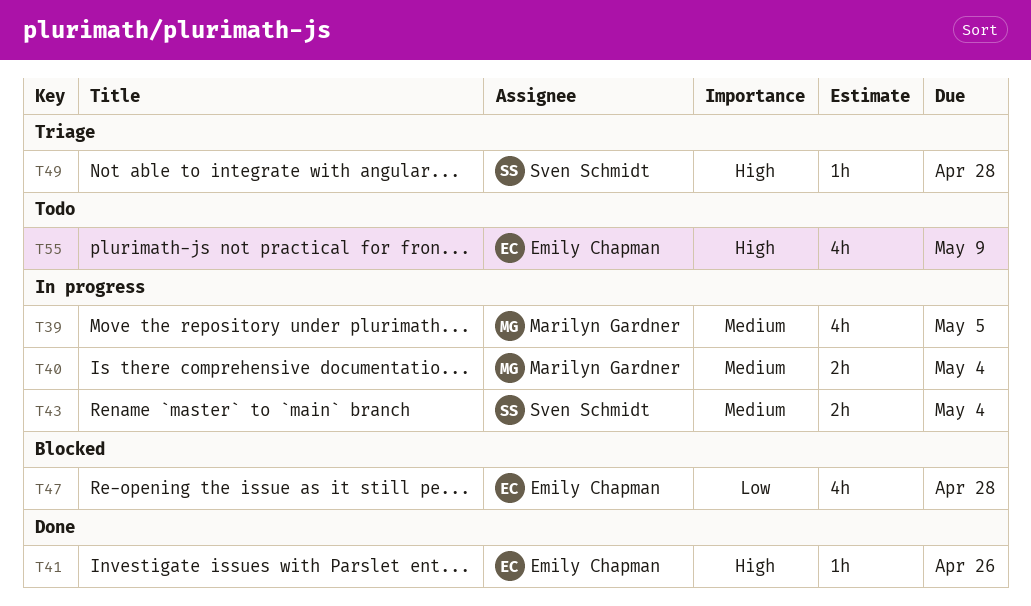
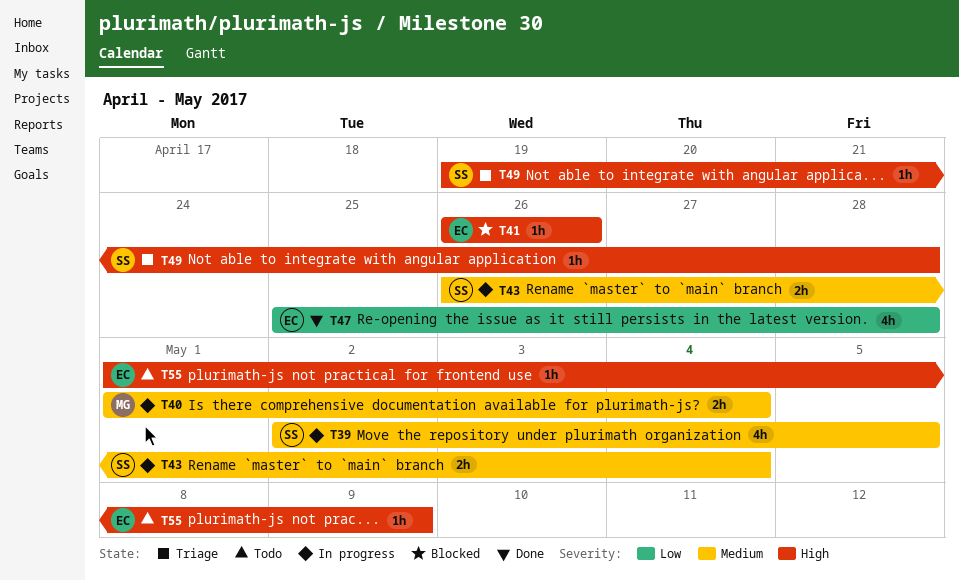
T39, owner: Marilyn Gardner -> Sven Schmidt
T41, status: Done -> Blocked
T47, status: Blocked -> Done
T55, estimate: 4h -> 1h

